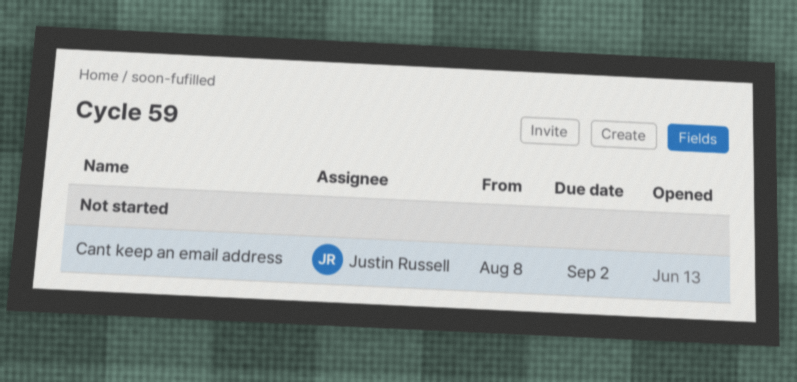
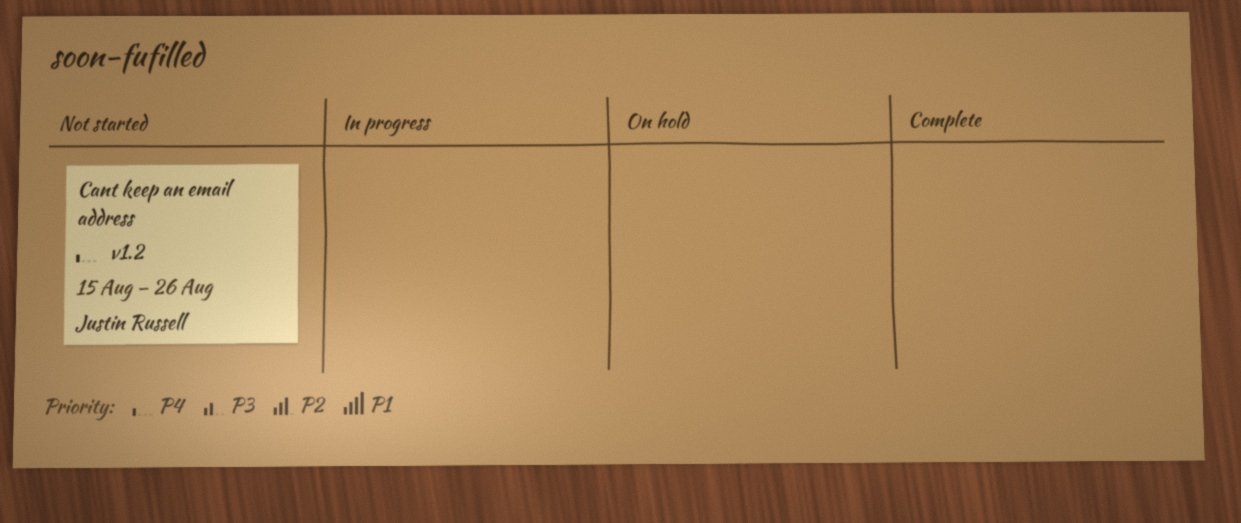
Cant keep an email address, start: Aug 8 -> Aug 15
Cant keep an email address, due: Sep 2 -> Aug 26

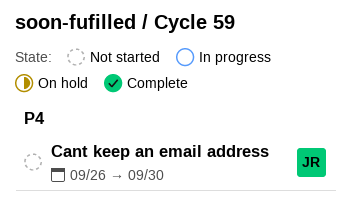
Cant keep an email address, start: Aug 15 -> Sep 26
Cant keep an email address, due: Aug 26 -> Sep 30

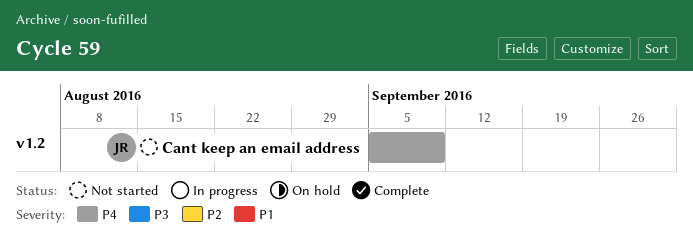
Cant keep an email address, start: Sep 26 -> Sep 5
Cant keep an email address, due: Sep 30 -> Sep 9

